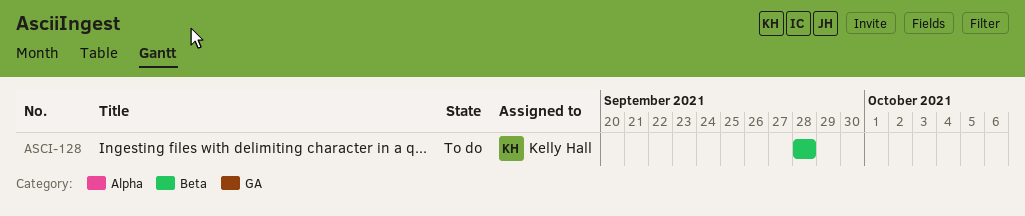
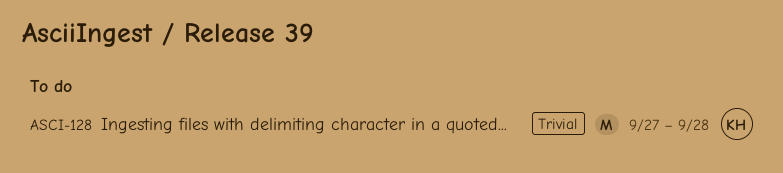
ASCI-128, start: Sep 28 -> Sep 27

